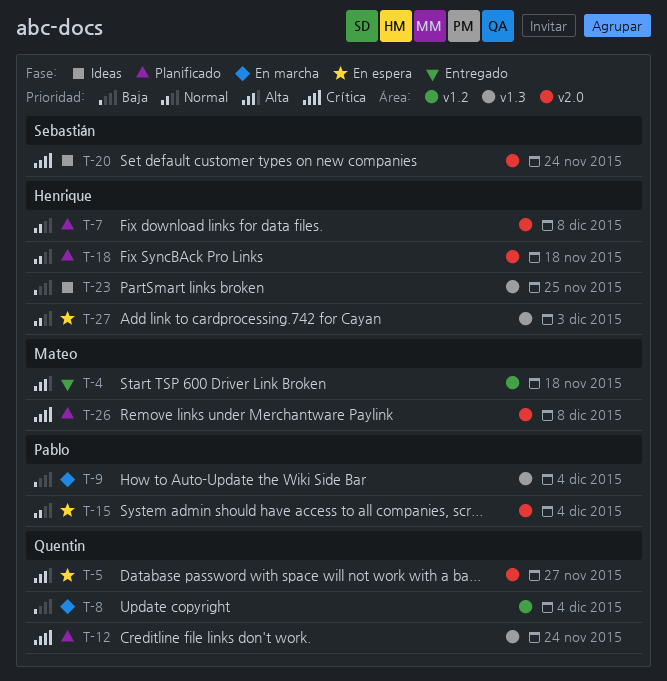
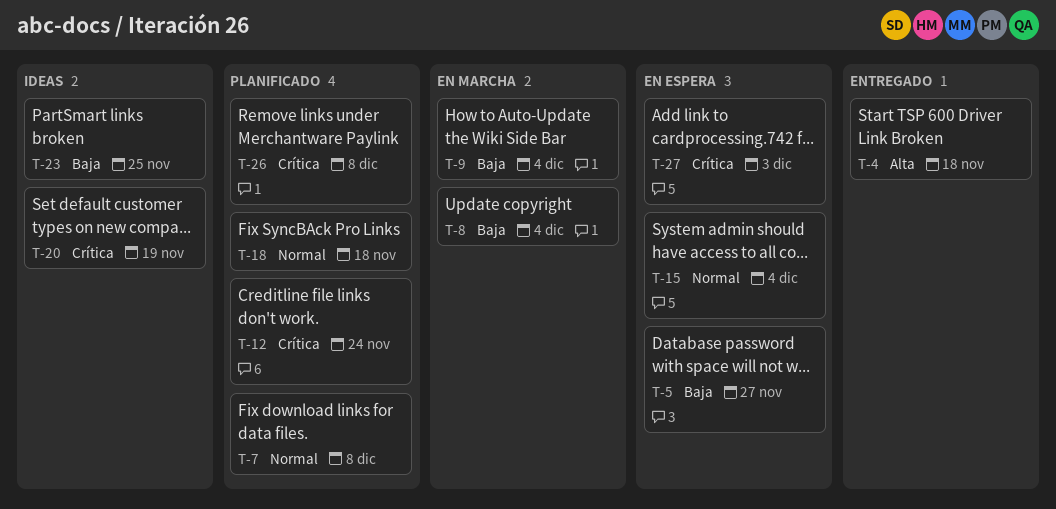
T-5, priority: Alta -> Baja
T-20, due: Nov 24 -> Nov 19
T-27, priority: Normal -> Crítica

